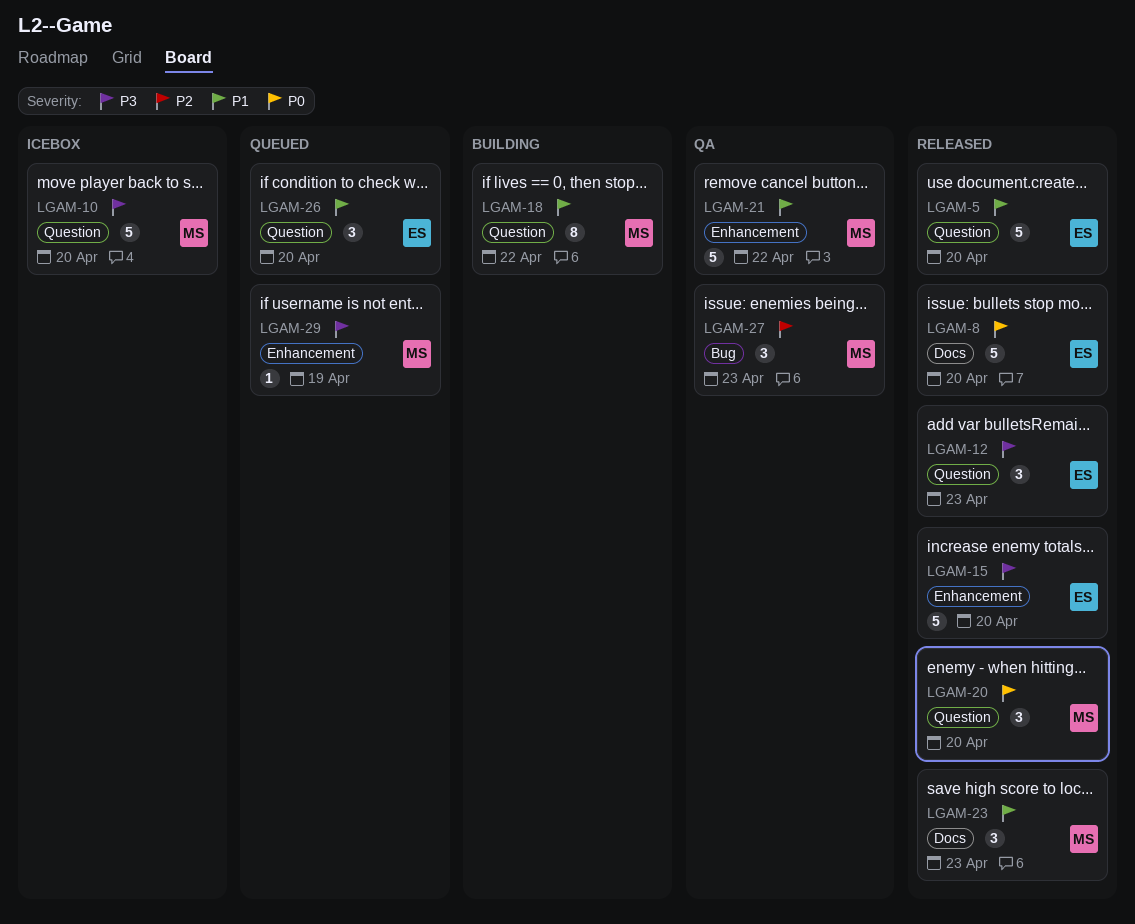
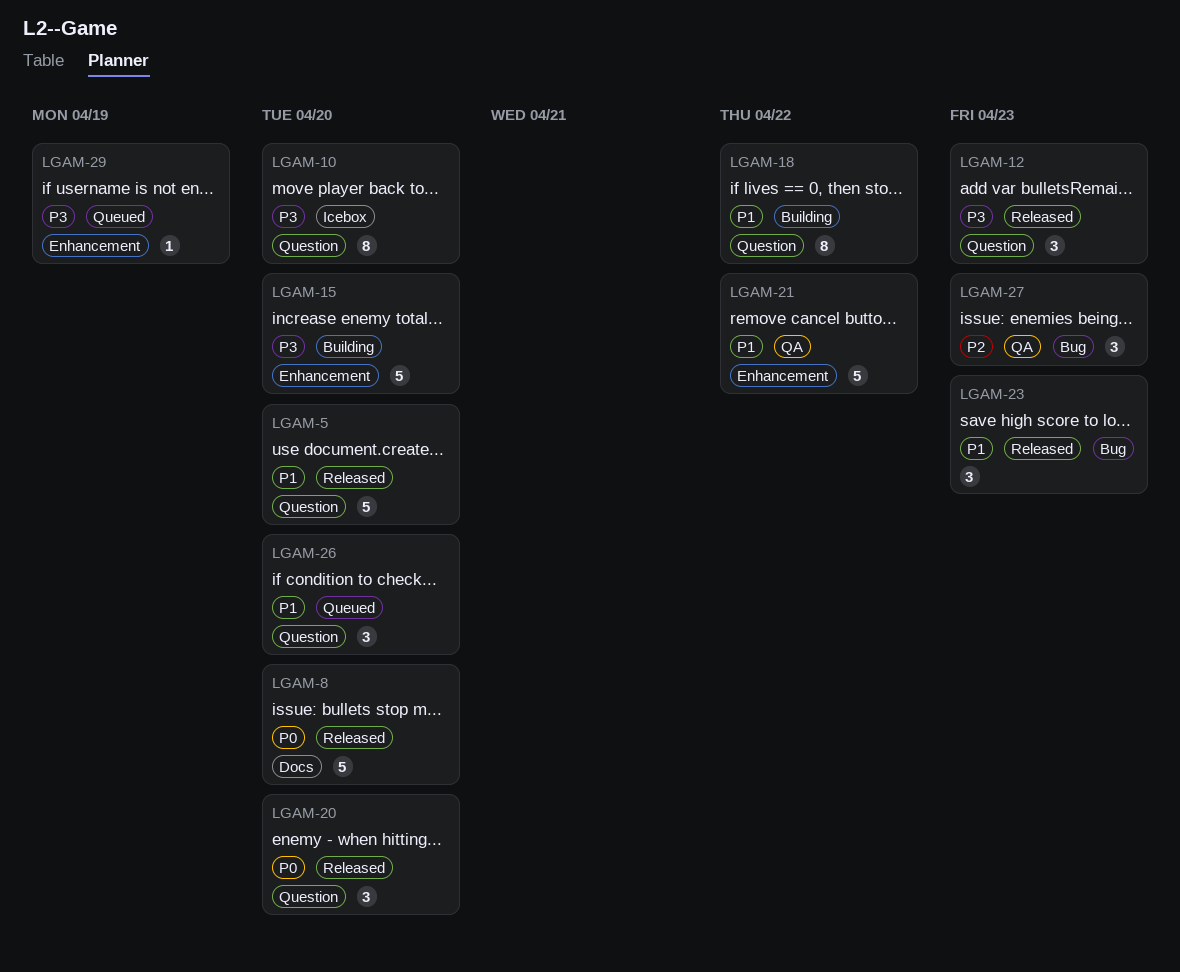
LGAM-10, estimate: 5 -> 8
LGAM-15, status: Released -> Building
LGAM-23, label: Docs -> Bug

